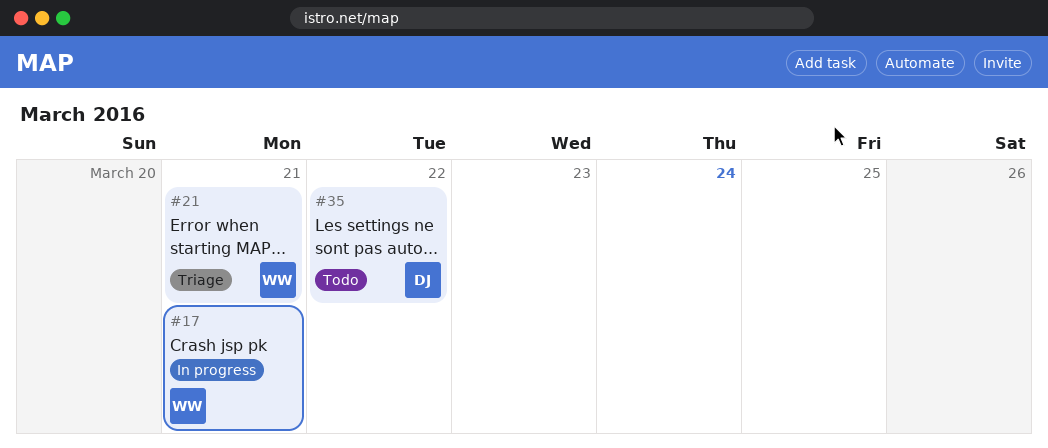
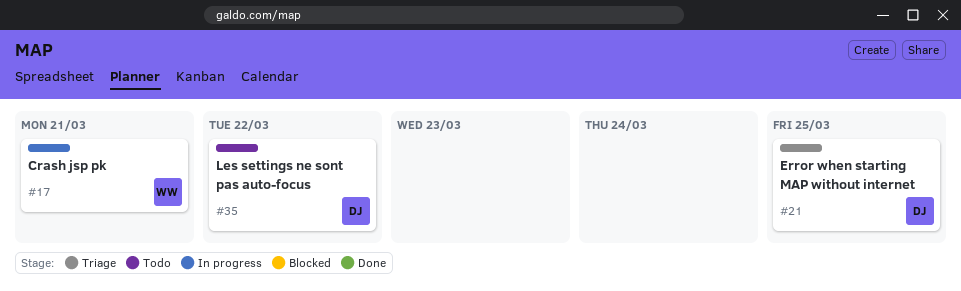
#21, owner: WW -> DJ
#21, due: Mar 21 -> Mar 25

